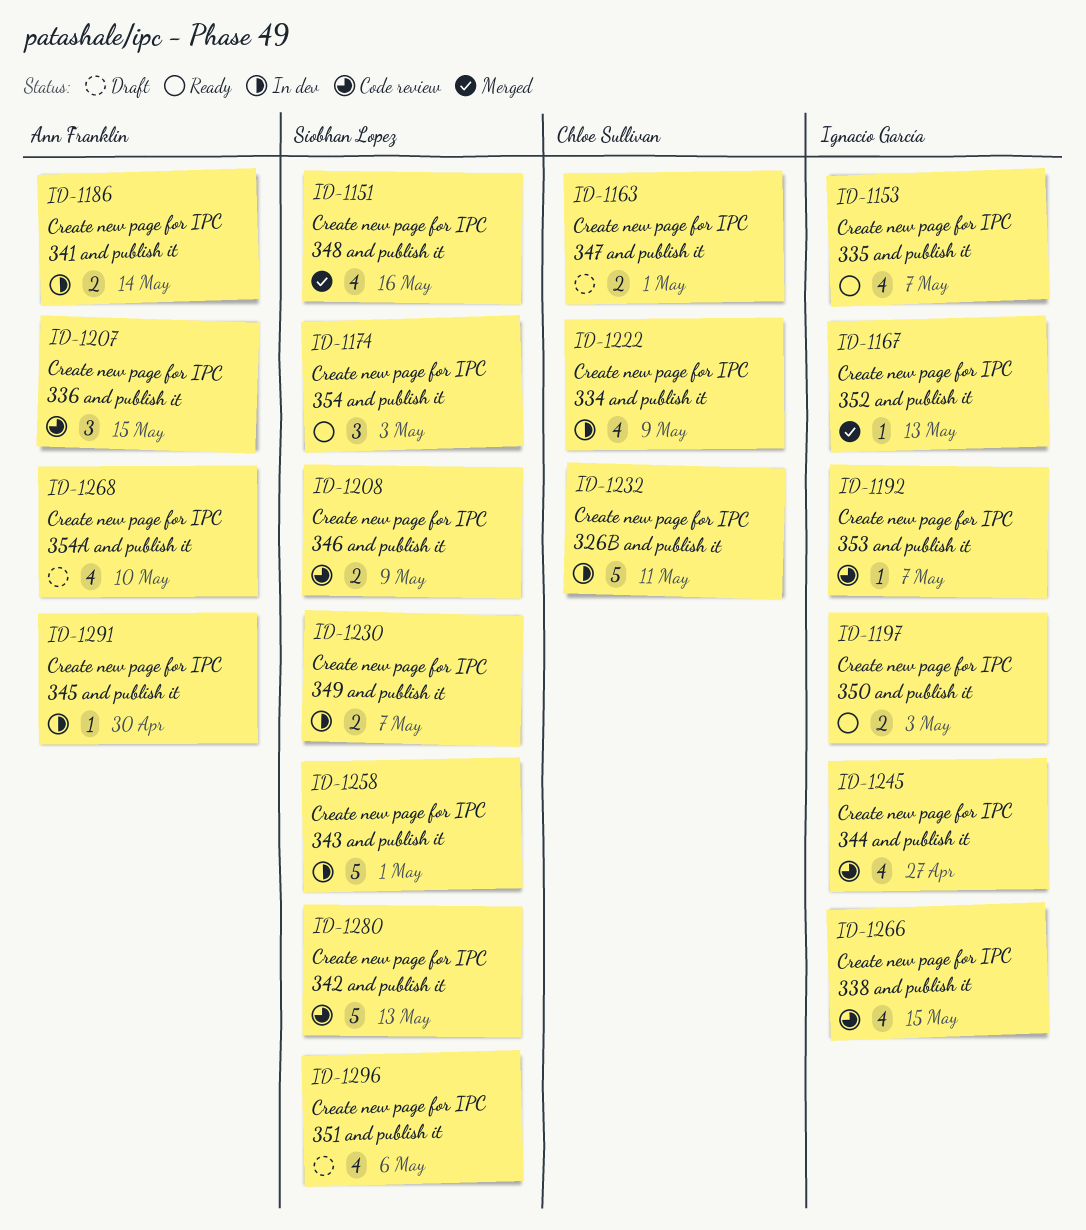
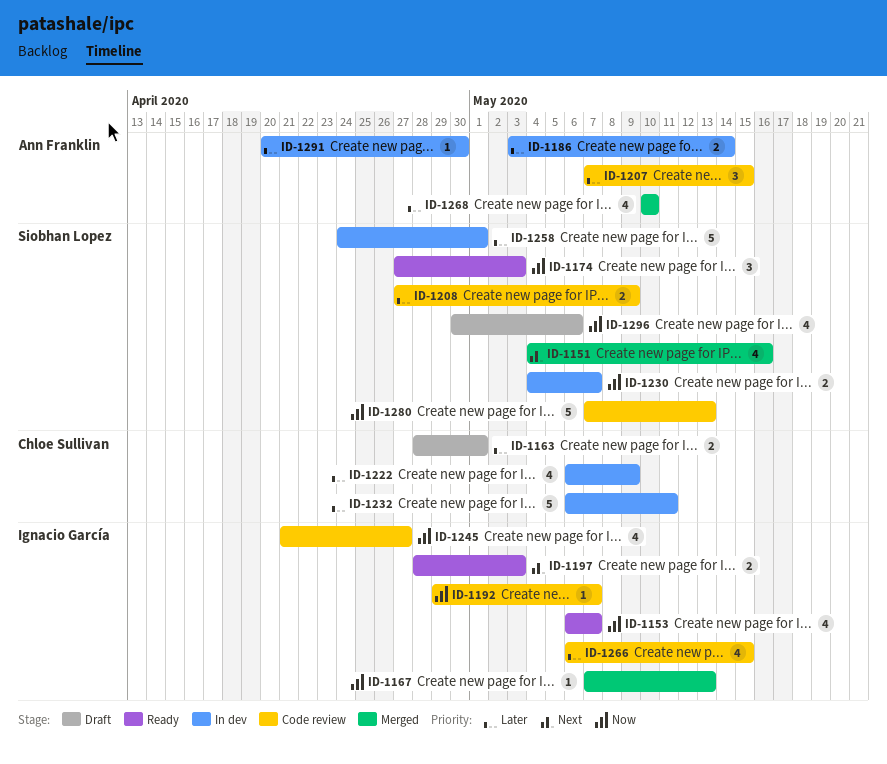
ID-1268, status: Draft -> Merged

